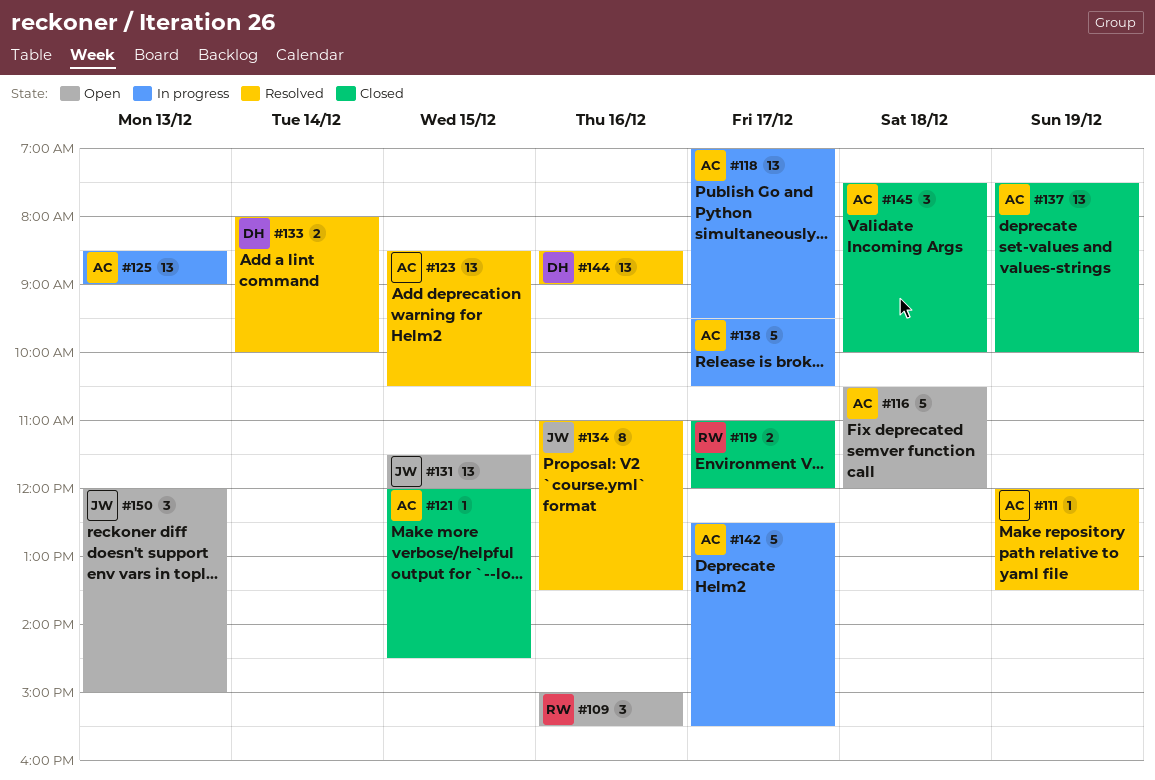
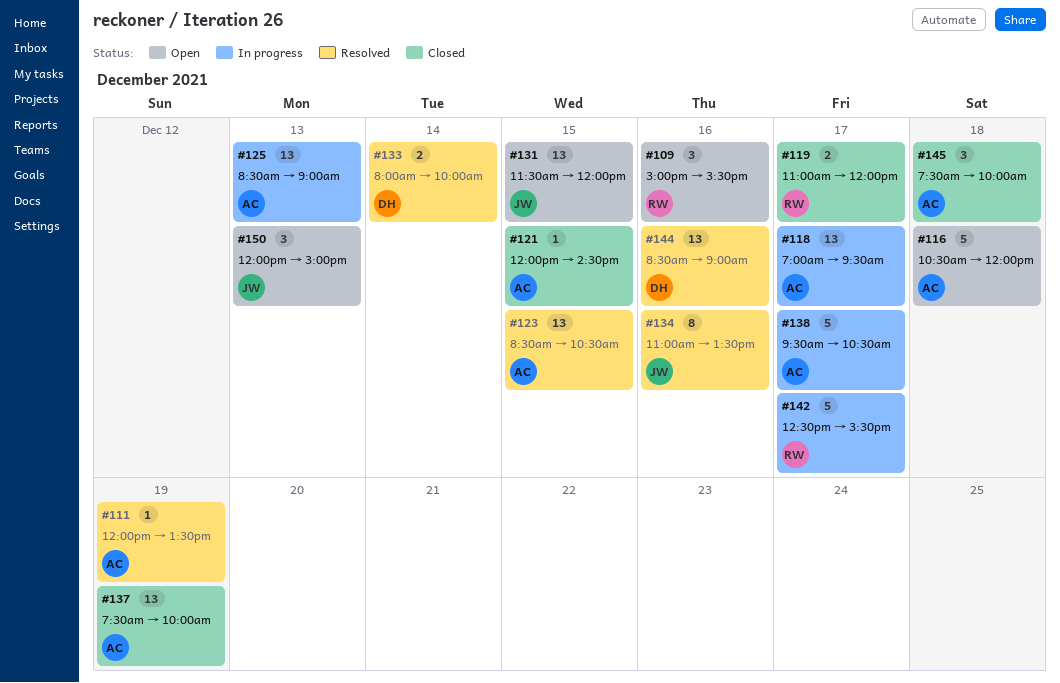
#142, owner: AC -> RW

